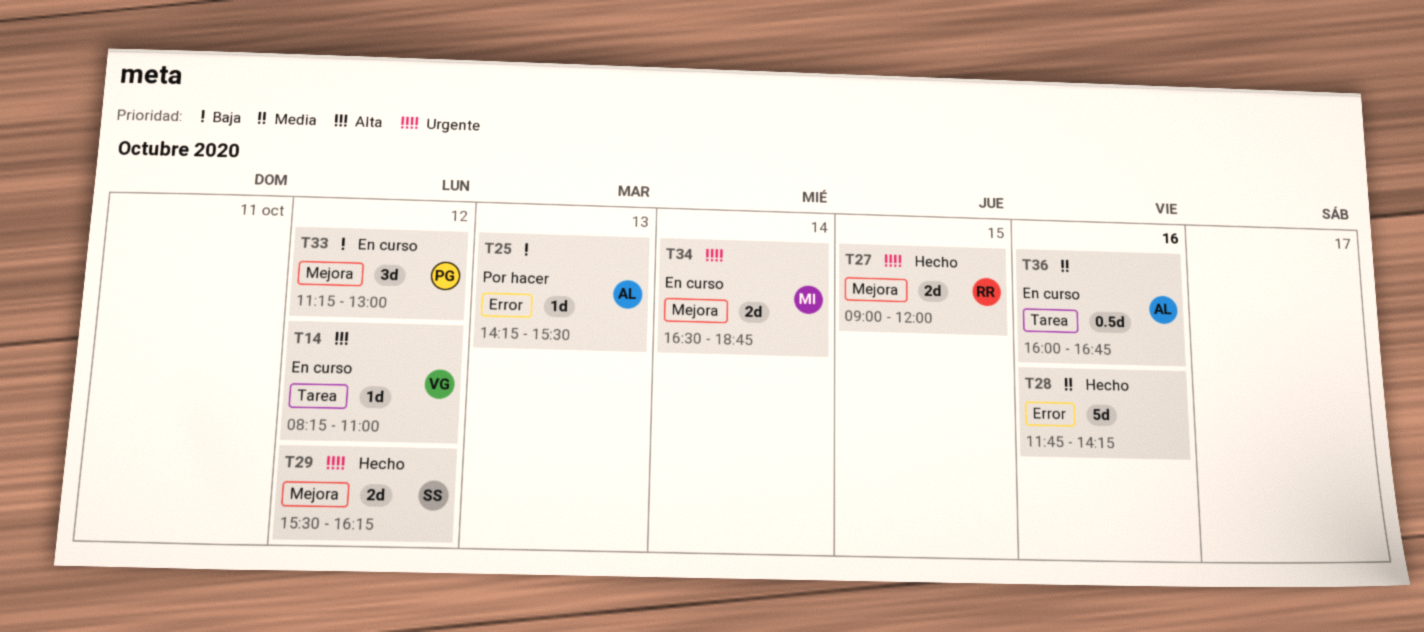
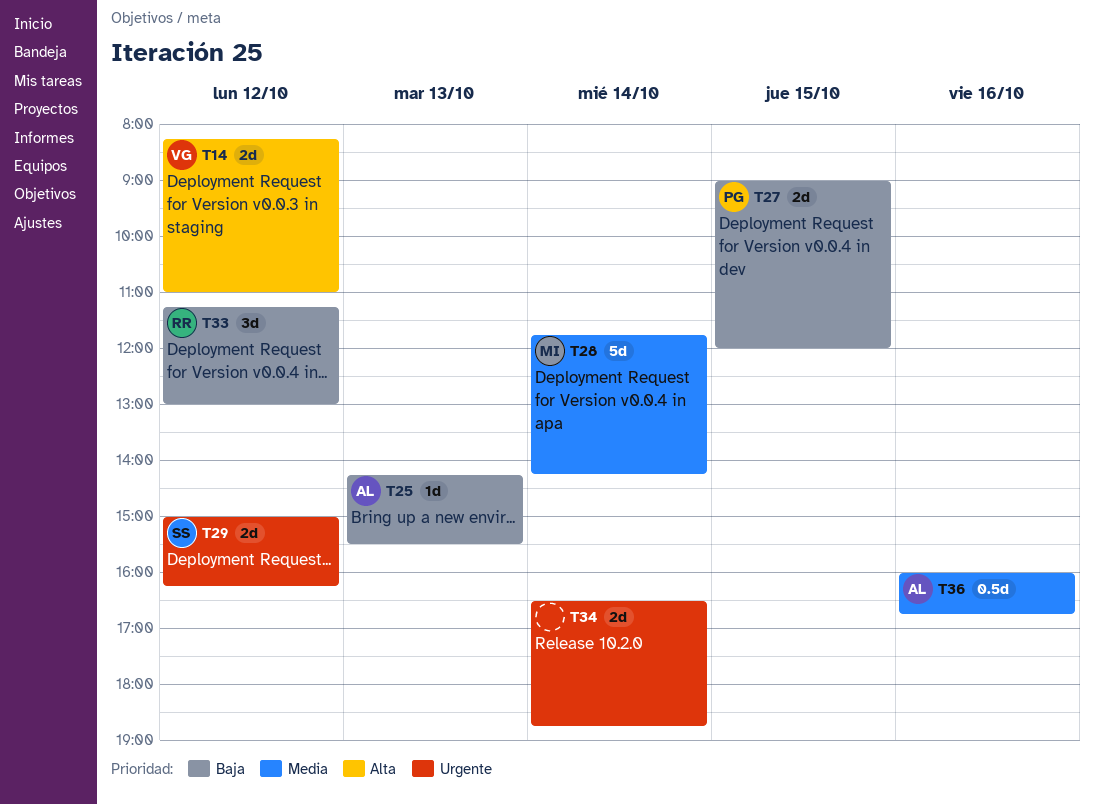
T14, estimate: 1d -> 2d
T27, owner: RR -> PG
T27, priority: Urgente -> Baja
T28, owner: none -> MI
T28, day: Oct 16 -> Oct 14
T29, begins: 15:30 -> 15:00
T33, owner: PG -> RR
T34, owner: MI -> none

